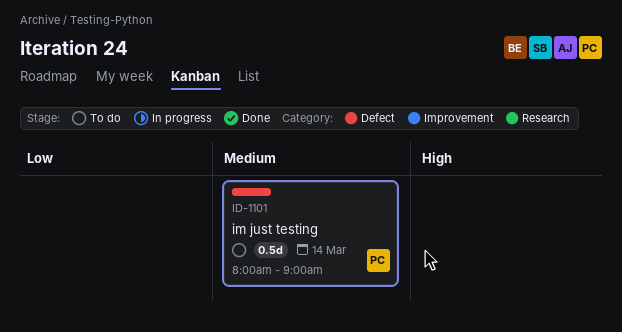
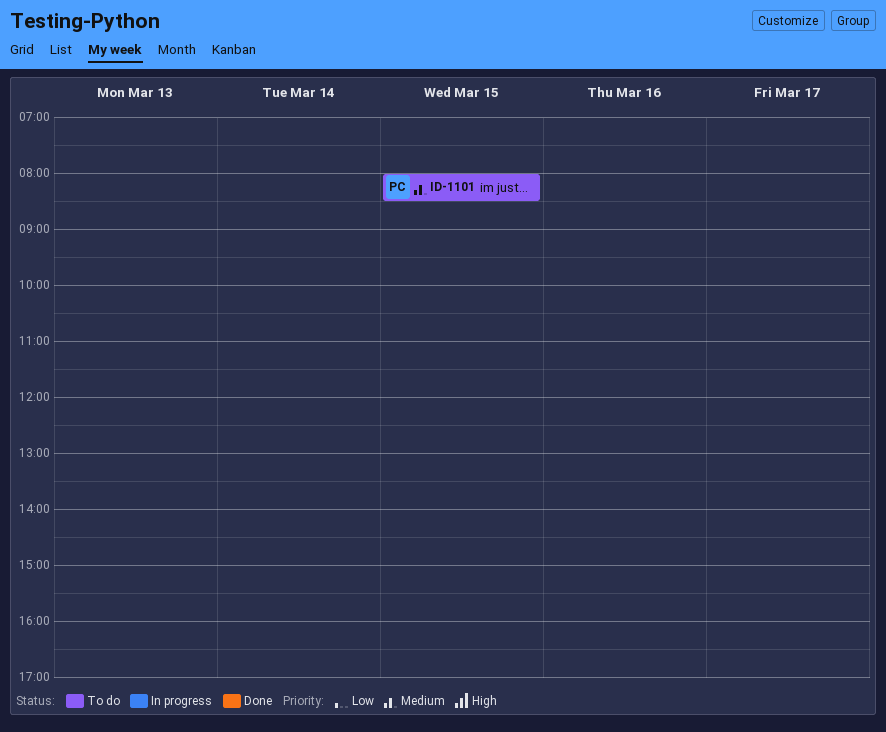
ID-1101, day: Mar 14 -> Mar 15
ID-1101, ends: 09:00 -> 08:30

